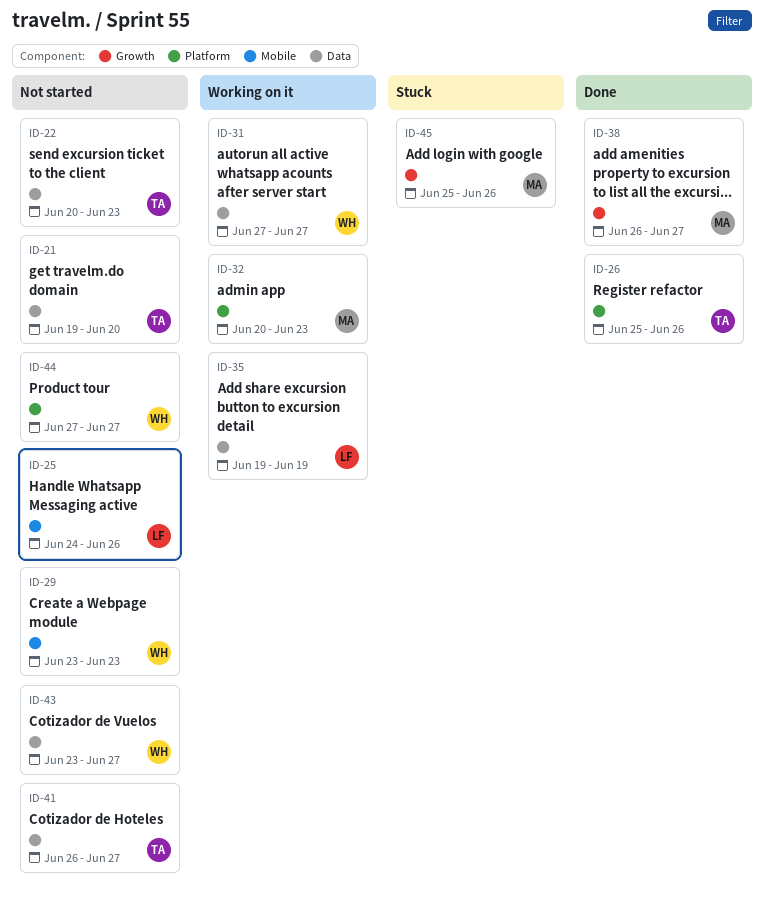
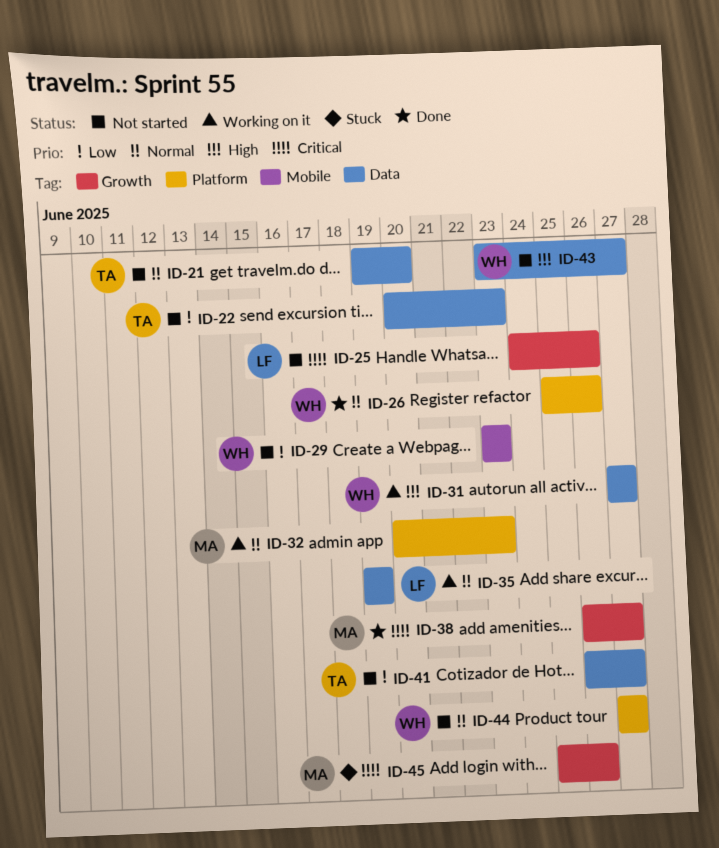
ID-25, label: Mobile -> Growth
ID-26, owner: TA -> WH

